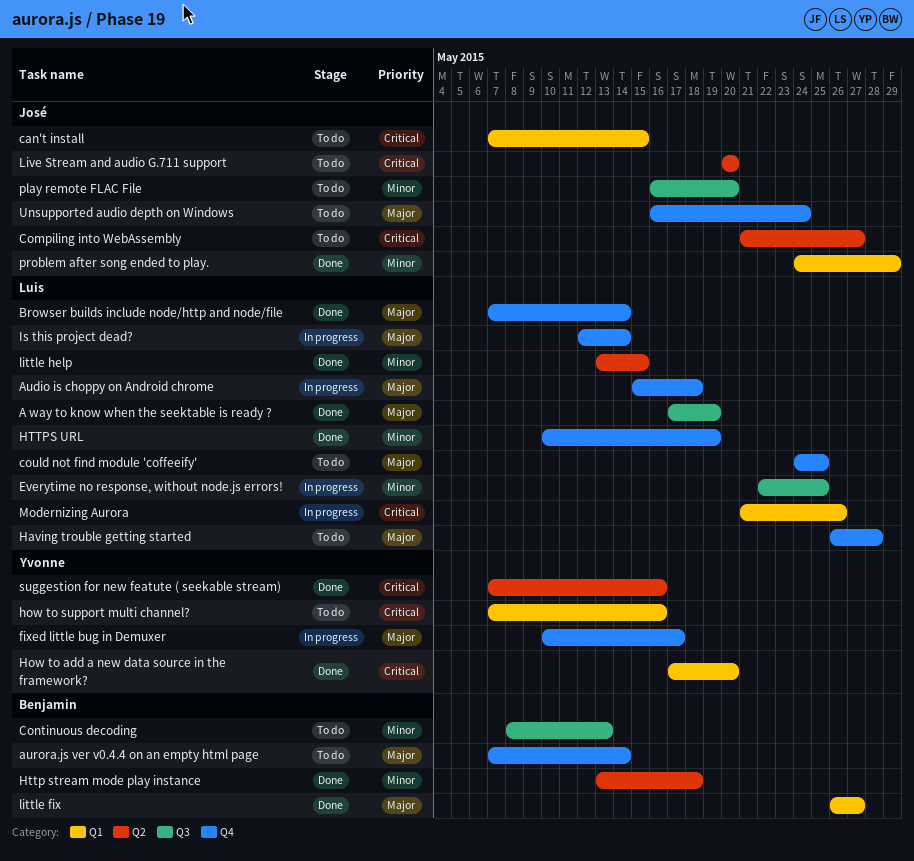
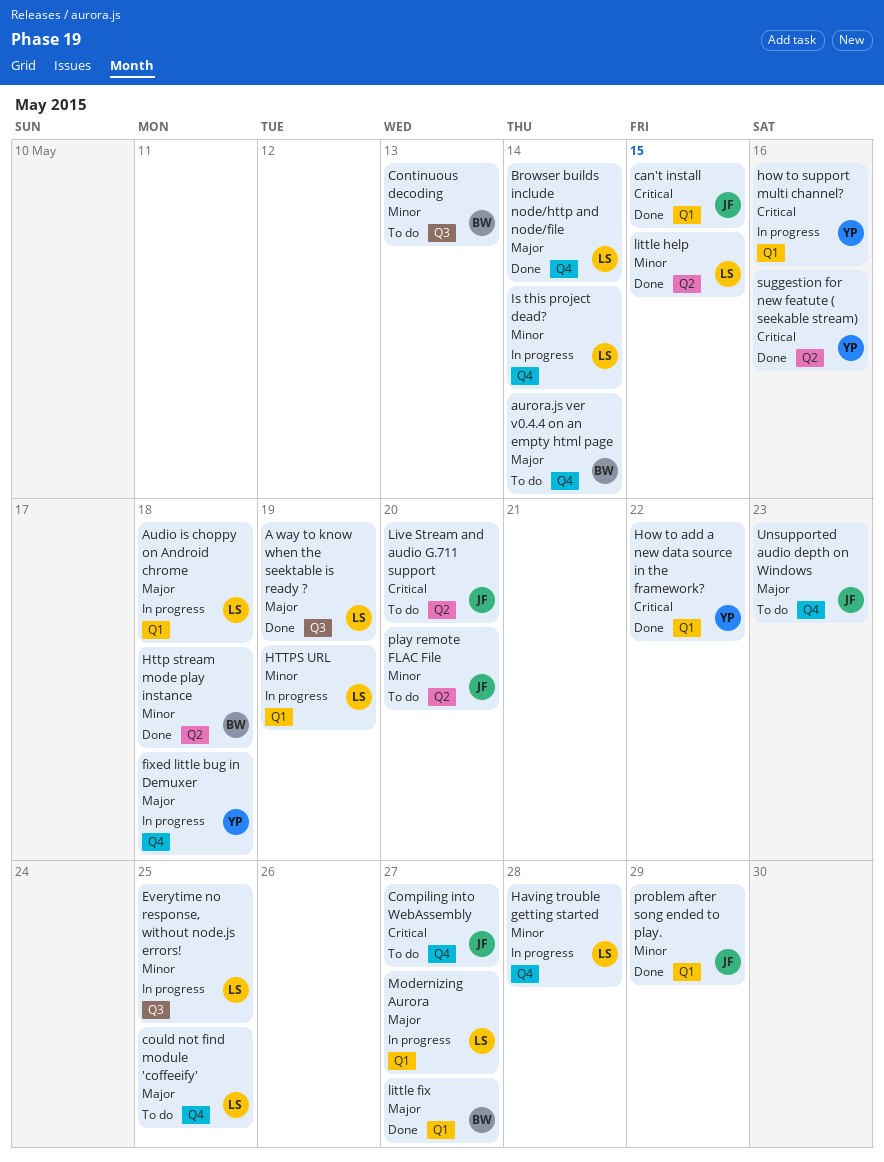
Audio is choppy on Android chrome, label: Q4 -> Q1
can't install, status: To do -> Done
Compiling into WebAssembly, label: Q2 -> Q4
fixed little bug in Demuxer, due: May 17 -> May 18
Having trouble getting started, status: To do -> In progress
Having trouble getting started, priority: Major -> Minor
How to add a new data source in the framework?, due: May 20 -> May 22
how to support multi channel?, status: To do -> In progress
HTTPS URL, status: Done -> In progress
HTTPS URL, label: Q4 -> Q1
Is this project dead?, priority: Major -> Minor
Modernizing Aurora, priority: Critical -> Major
Modernizing Aurora, due: May 26 -> May 27
play remote FLAC File, label: Q3 -> Q2
Unsupported audio depth on Windows, due: May 24 -> May 23

